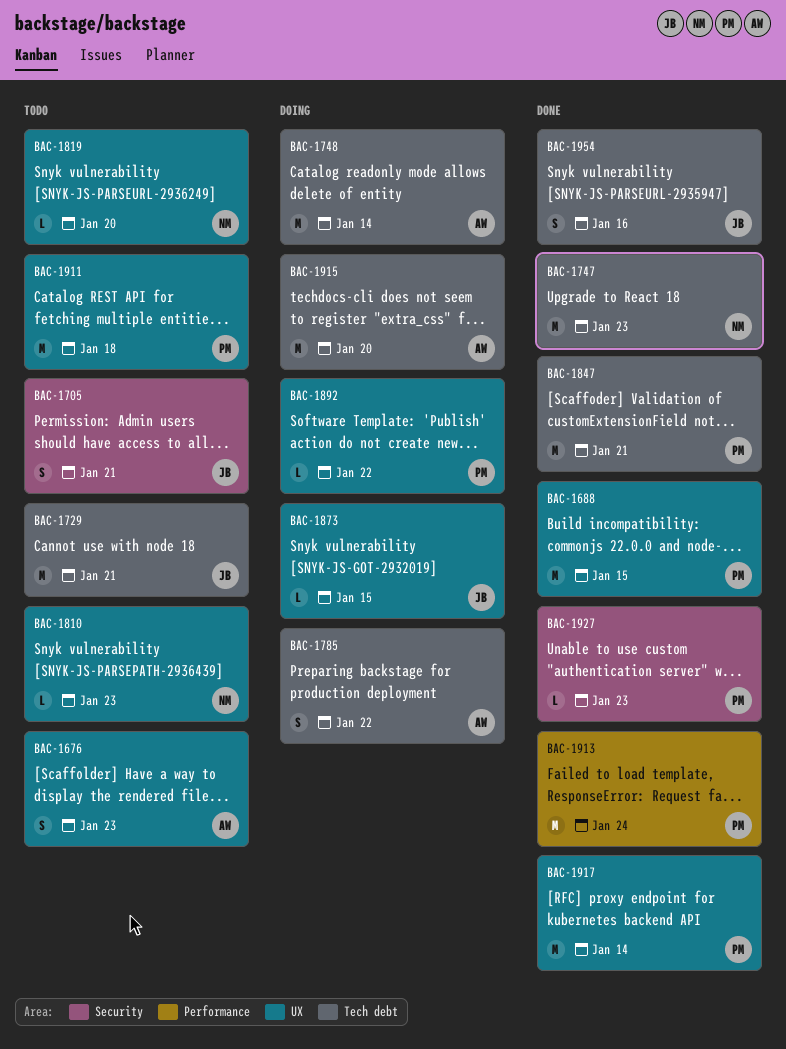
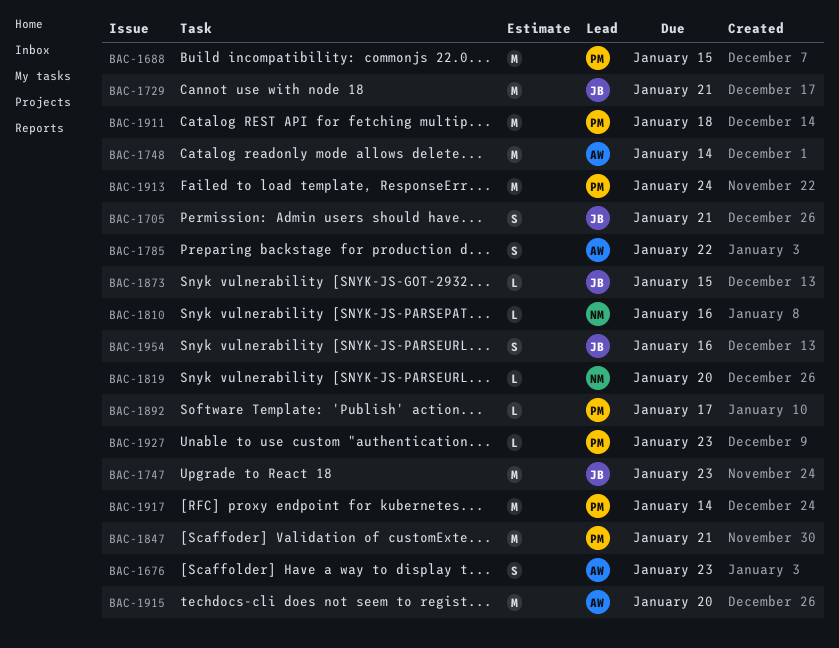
BAC-1747, owner: NM -> JB
BAC-1810, due: Jan 23 -> Jan 16
BAC-1892, due: Jan 22 -> Jan 17

